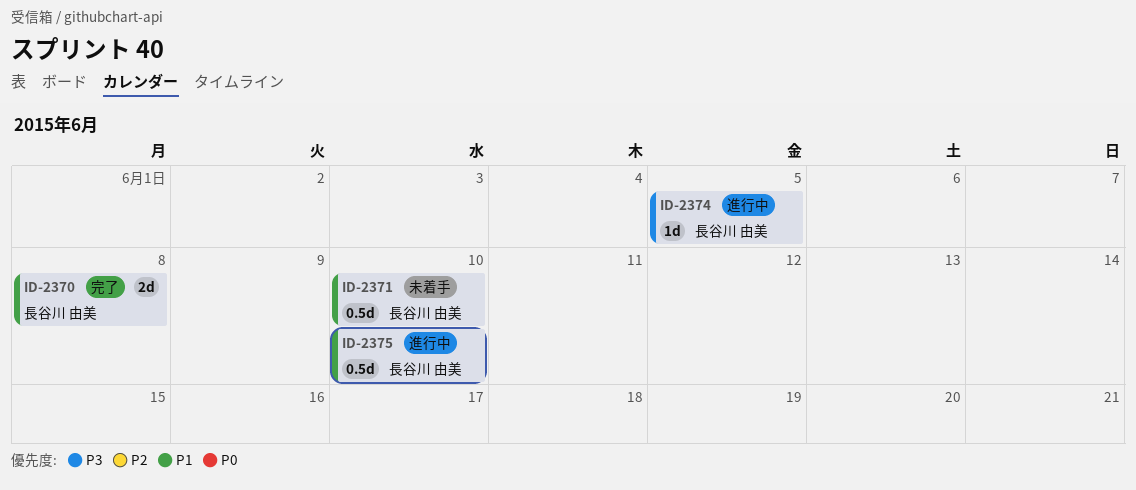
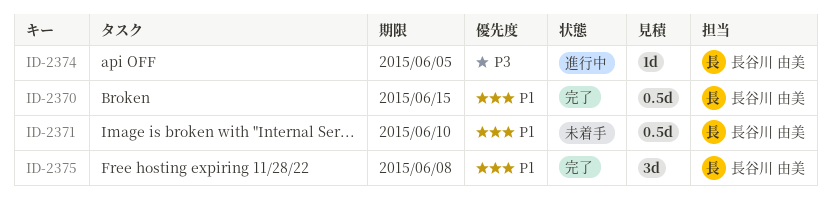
ID-2370, estimate: 2d -> 0.5d
ID-2370, due: Jun 8 -> Jun 15
ID-2375, status: 進行中 -> 完了
ID-2375, estimate: 0.5d -> 3d
ID-2375, due: Jun 10 -> Jun 8

